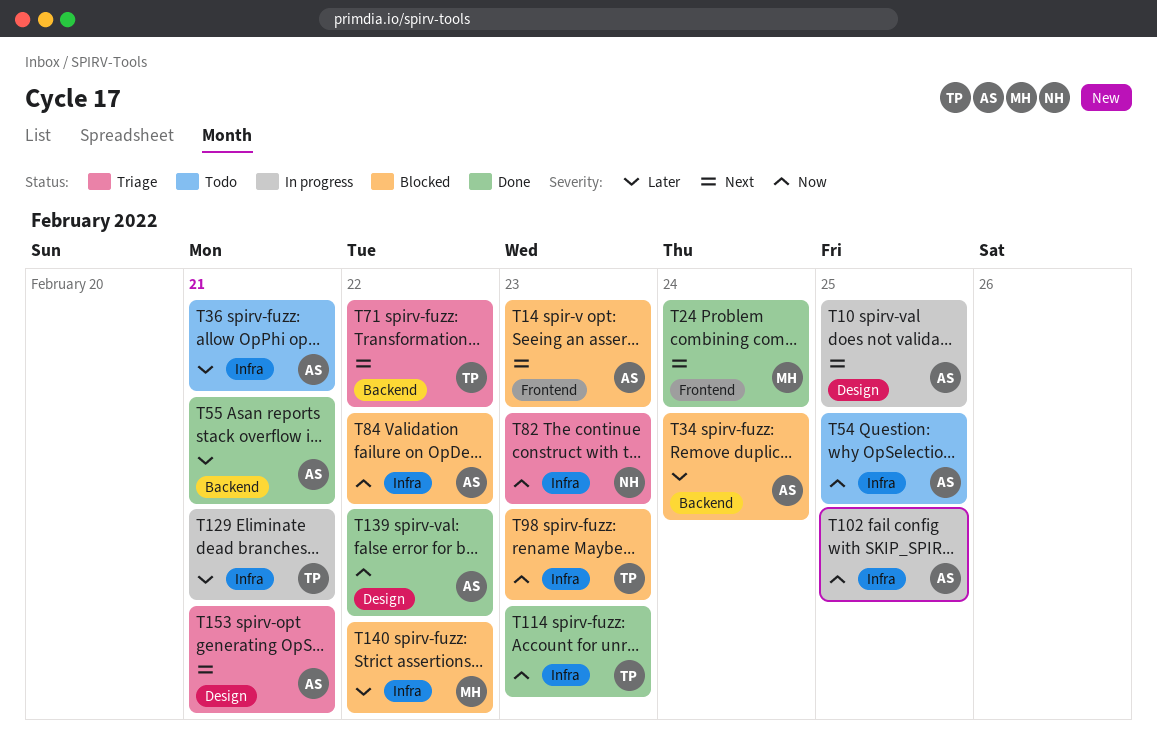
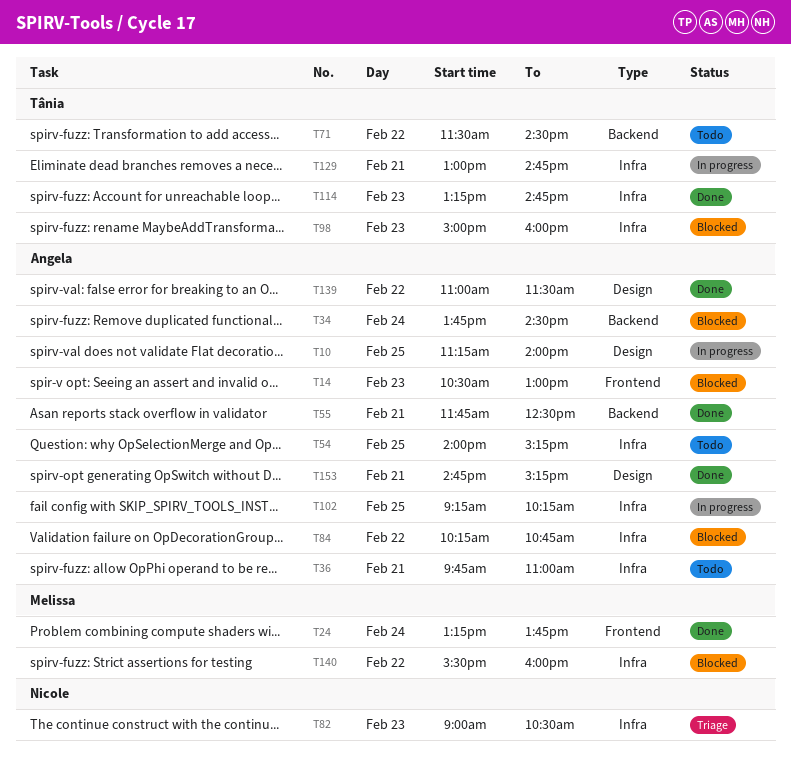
T71, status: Triage -> Todo
T153, status: Triage -> Done

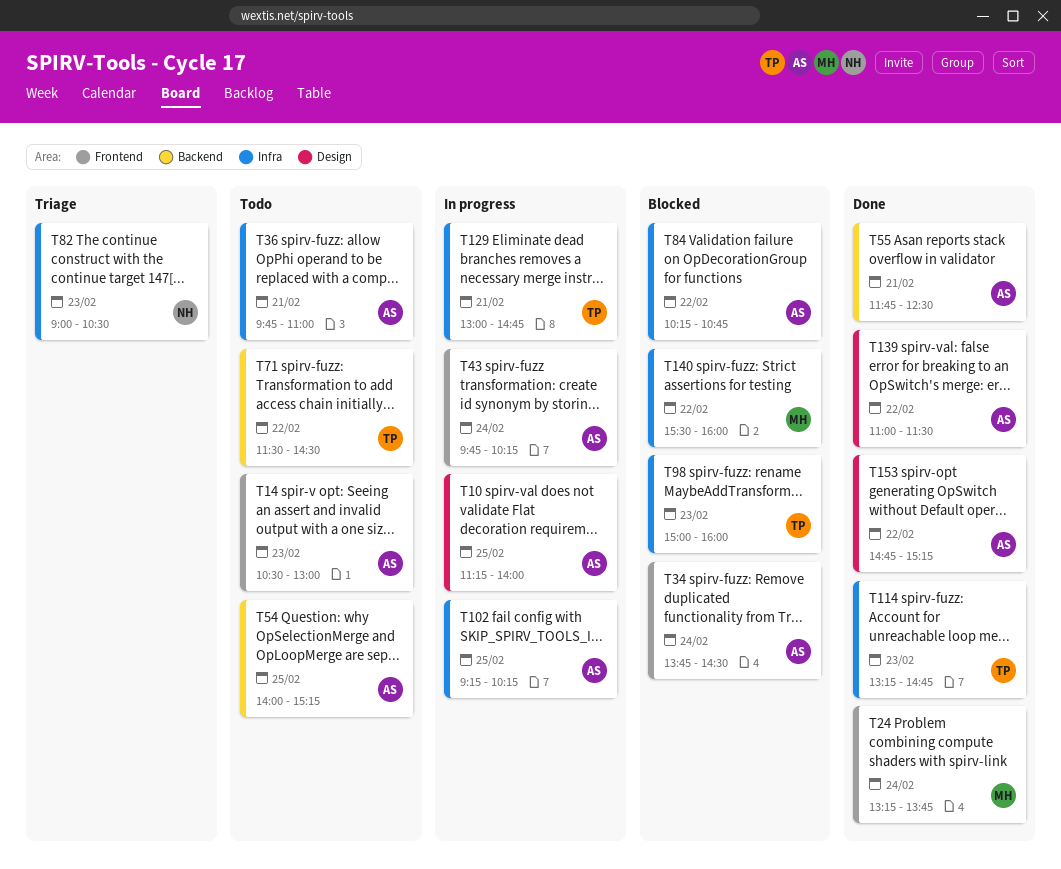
T14, status: Blocked -> Todo
T34, label: Backend -> Frontend
T43: none -> present
T54, label: Infra -> Backend
T153, day: Feb 21 -> Feb 22

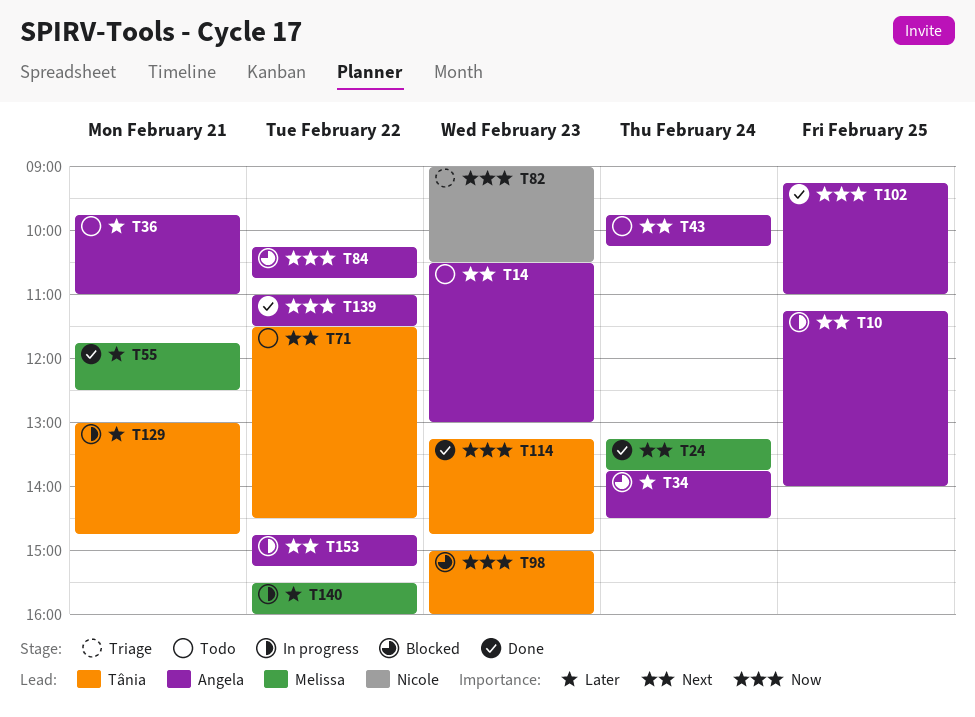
T43, status: In progress -> Todo
T54: present -> none
T55, owner: Angela -> Melissa
T102, status: In progress -> Done
T102, ends: 10:15 -> 11:00
T140, status: Blocked -> In progress
T153, status: Done -> In progress

